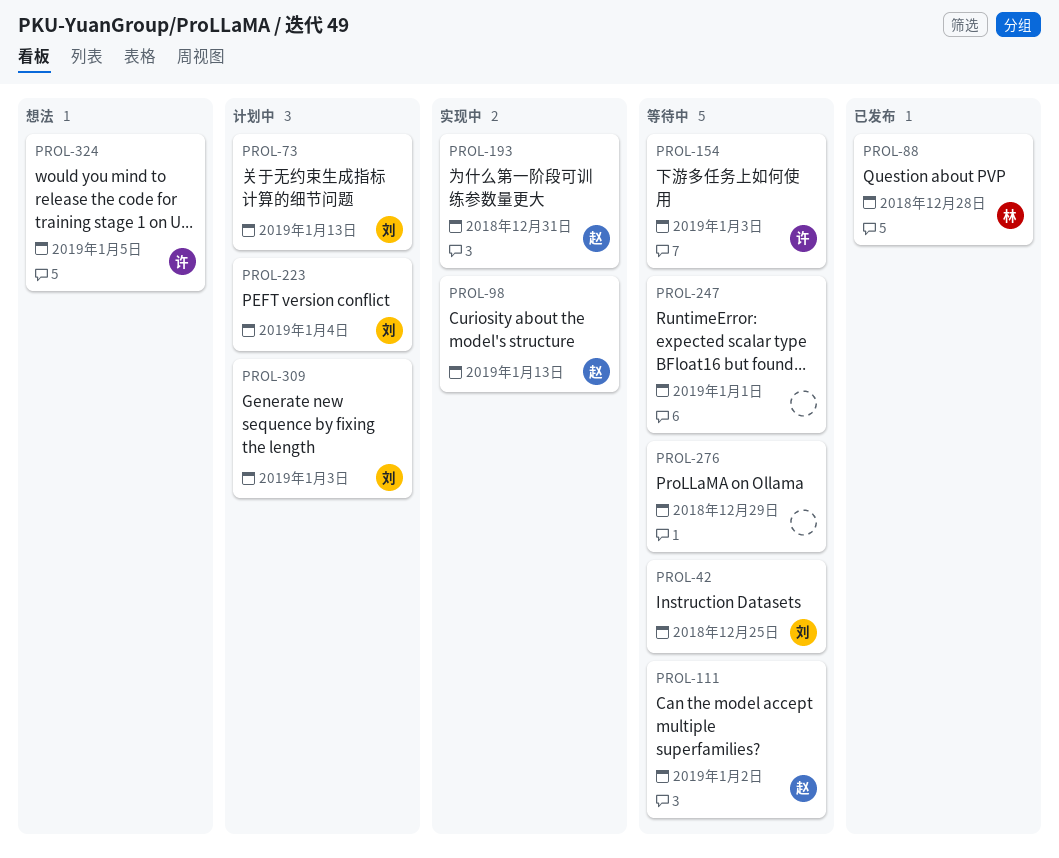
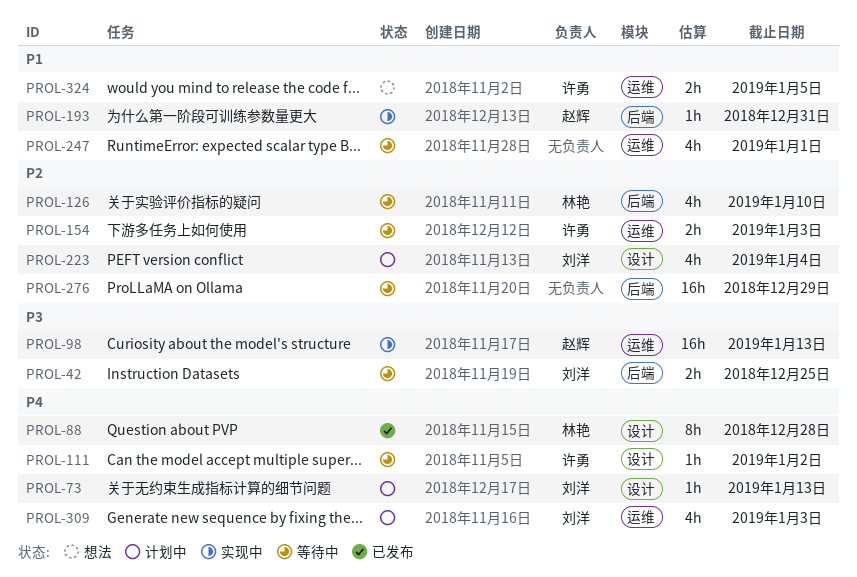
PROL-111, owner: 赵辉 -> 许勇
PROL-126: none -> present

